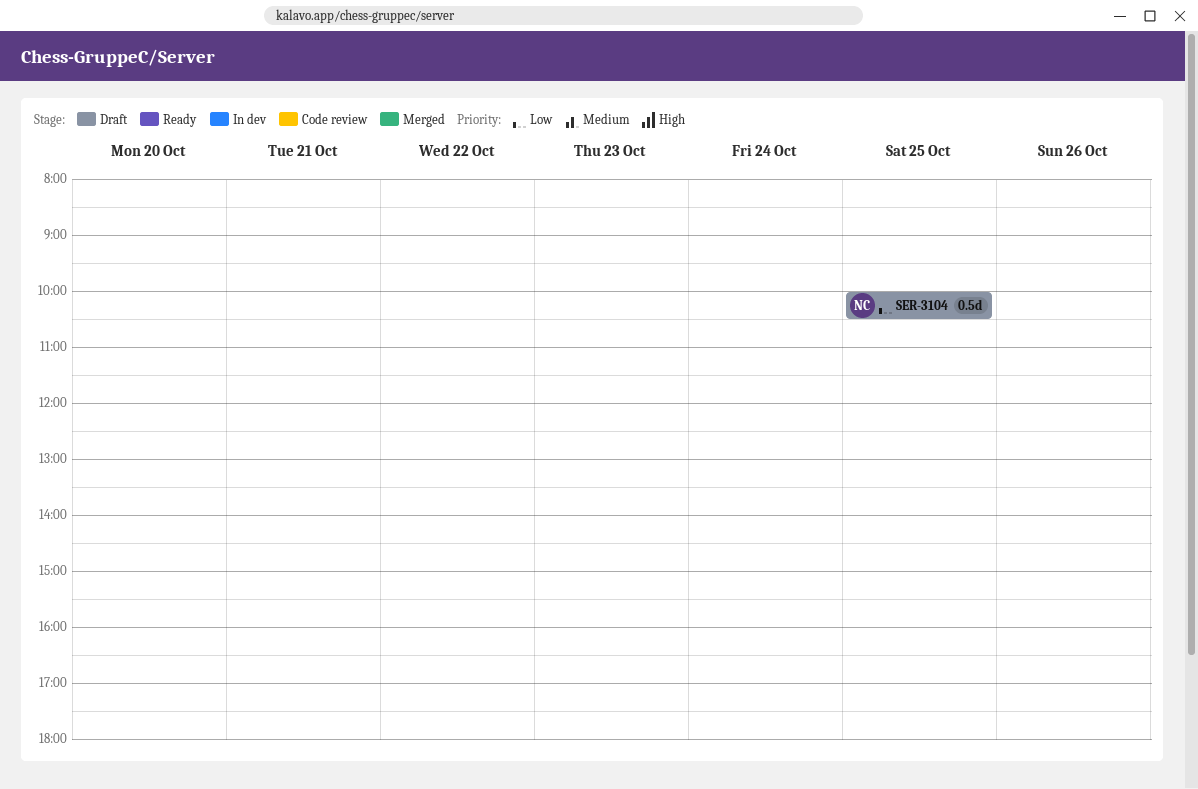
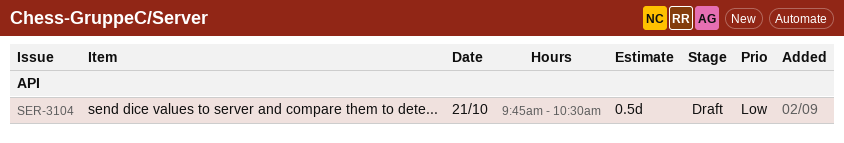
SER-3104, day: Oct 25 -> Oct 21
SER-3104, begins: 10:00 -> 09:45

